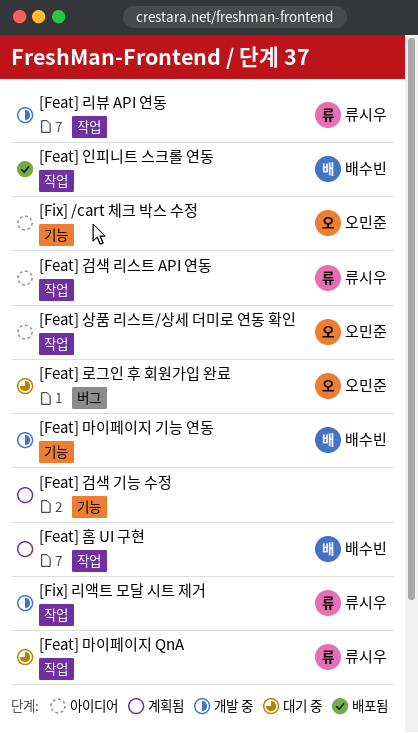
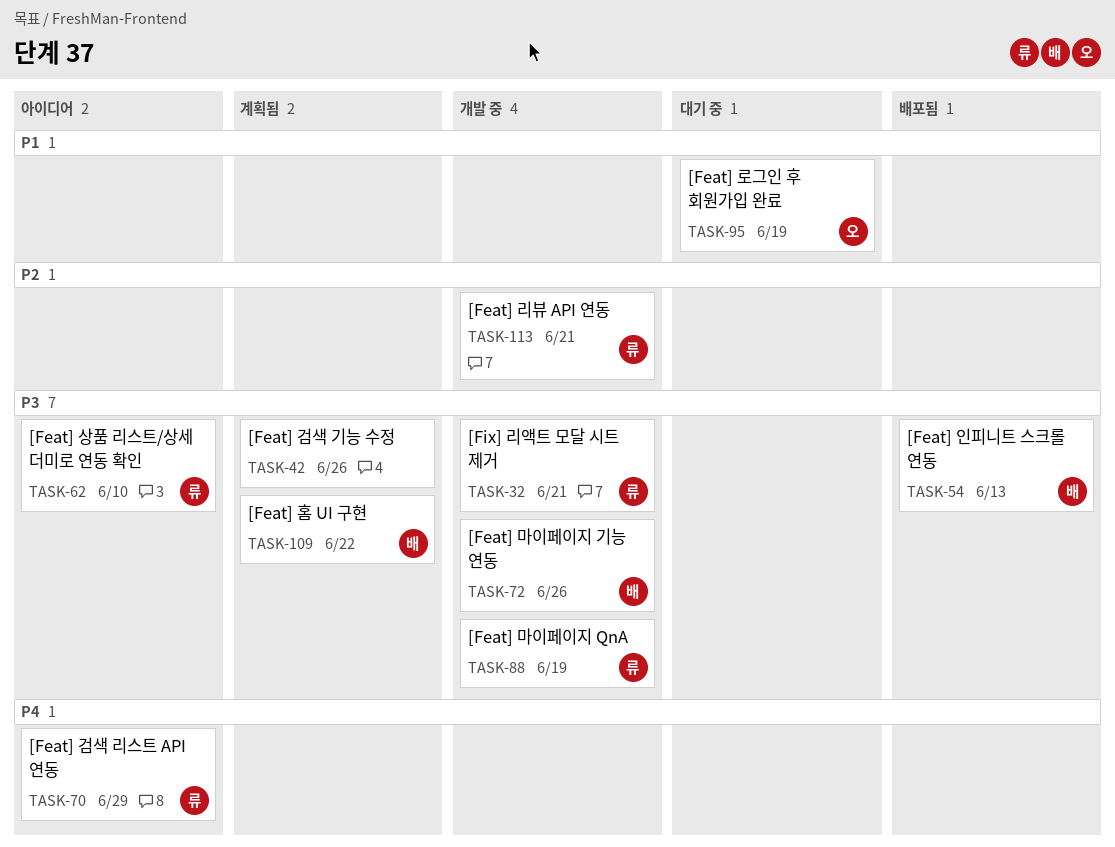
[Feat] 마이페이지 QnA, status: 대기 중 -> 개발 중
[Feat] 상품 리스트/상세 더미로 연동 확인, owner: 오민준 -> 류시우
[Fix] /cart 체크 박스 수정: present -> none

